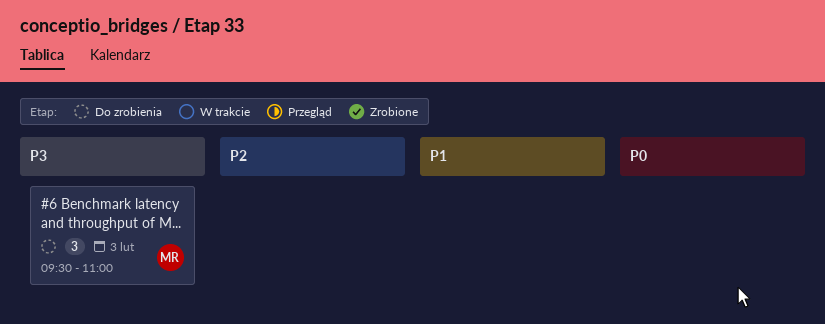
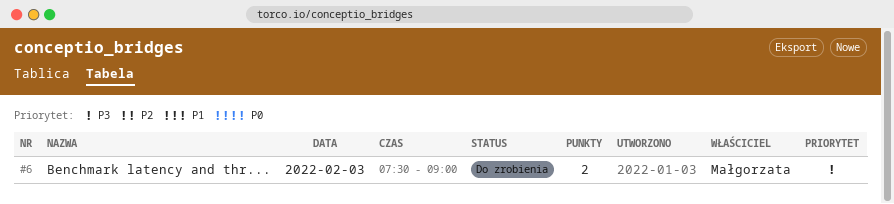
#6, estimate: 3 -> 2
#6, begins: 09:30 -> 07:30
#6, ends: 11:00 -> 09:00

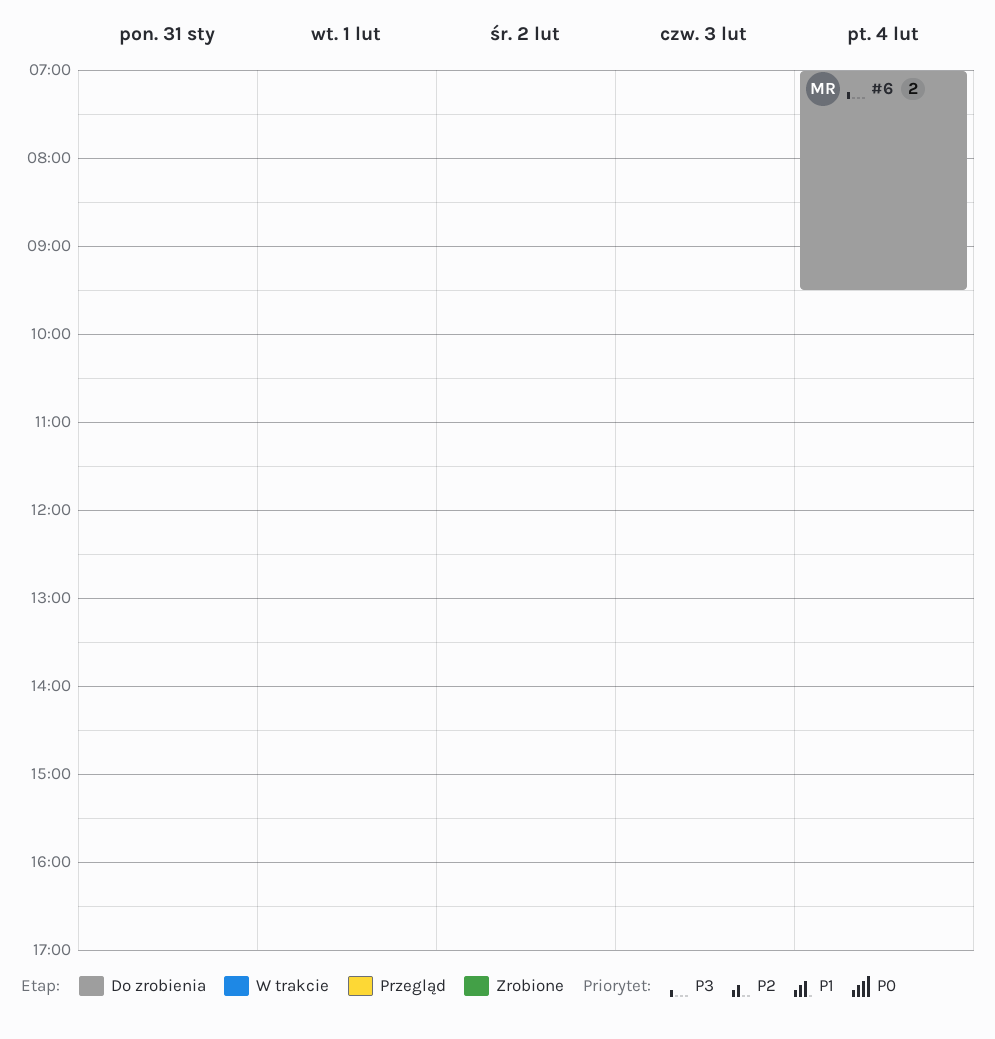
#6, day: Feb 3 -> Feb 4
#6, begins: 07:30 -> 07:00
#6, ends: 09:00 -> 09:30

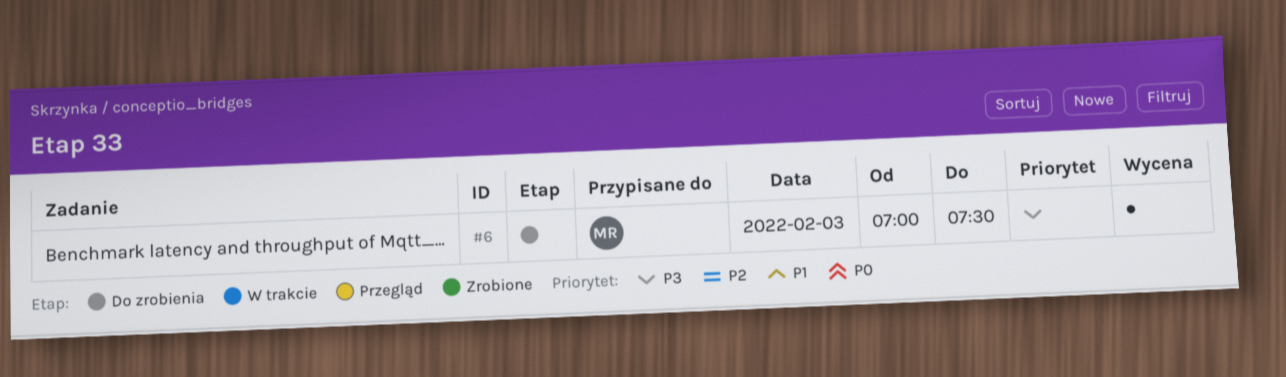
#6, estimate: 2 -> 1
#6, day: Feb 4 -> Feb 3
#6, ends: 09:30 -> 07:30

